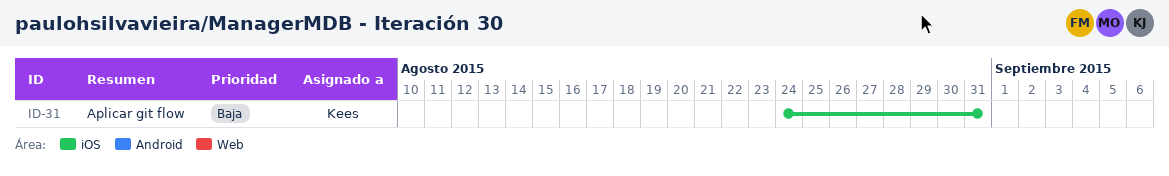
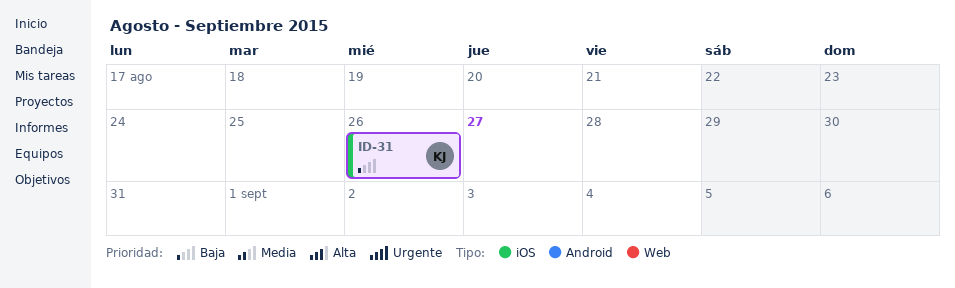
ID-31, due: Aug 31 -> Aug 26

